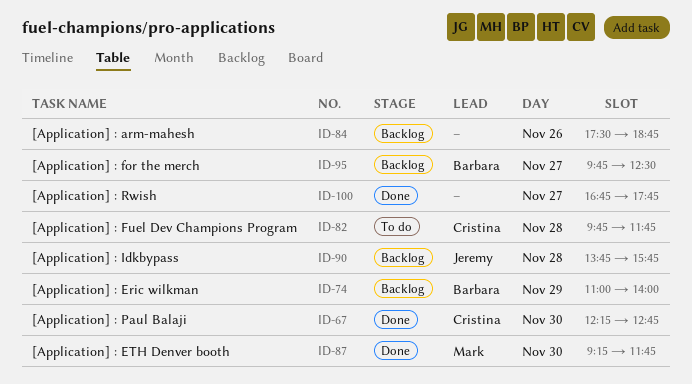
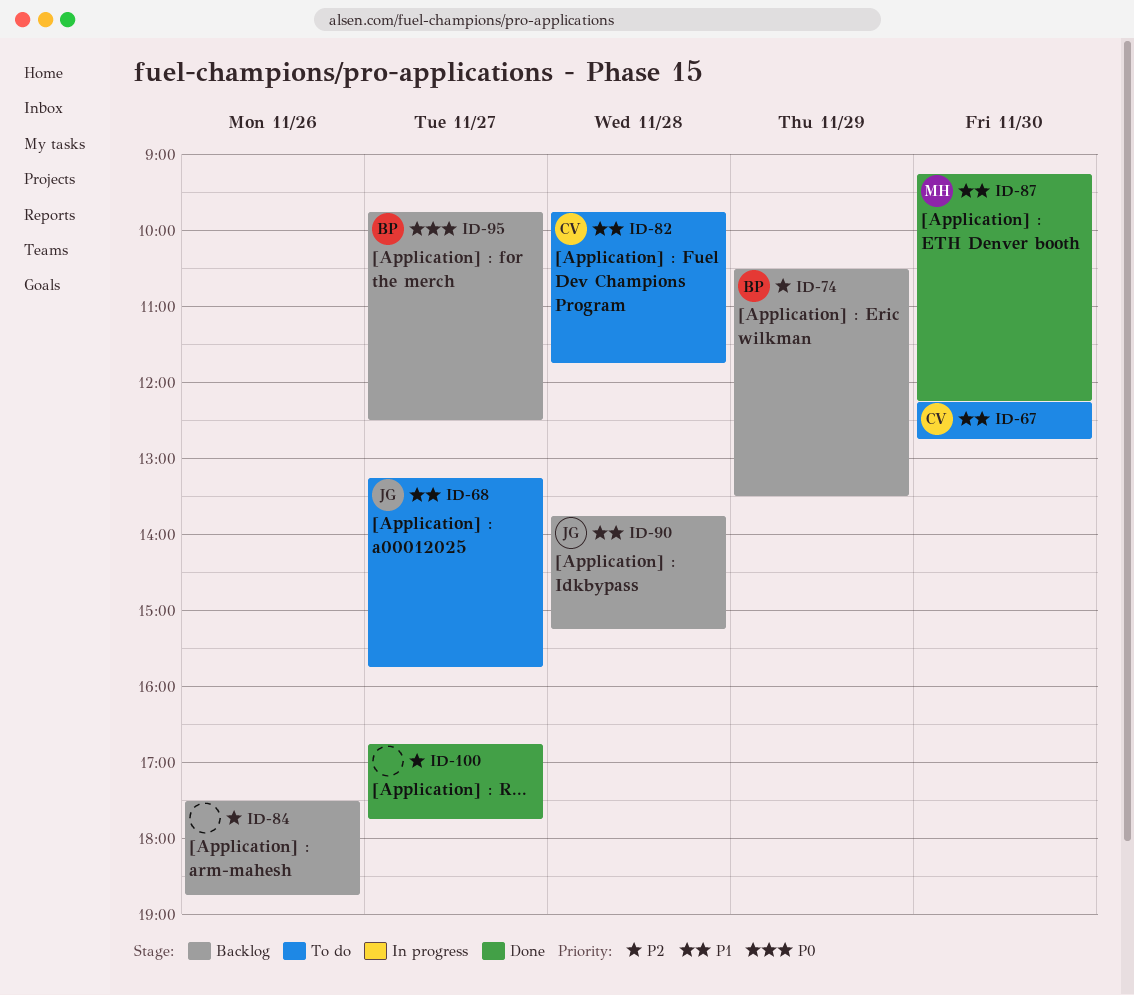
ID-67, status: Done -> To do
ID-68: none -> present
ID-74, begins: 11:00 -> 10:30
ID-74, ends: 14:00 -> 13:30
ID-87, ends: 11:45 -> 12:15
ID-90, ends: 15:45 -> 15:15

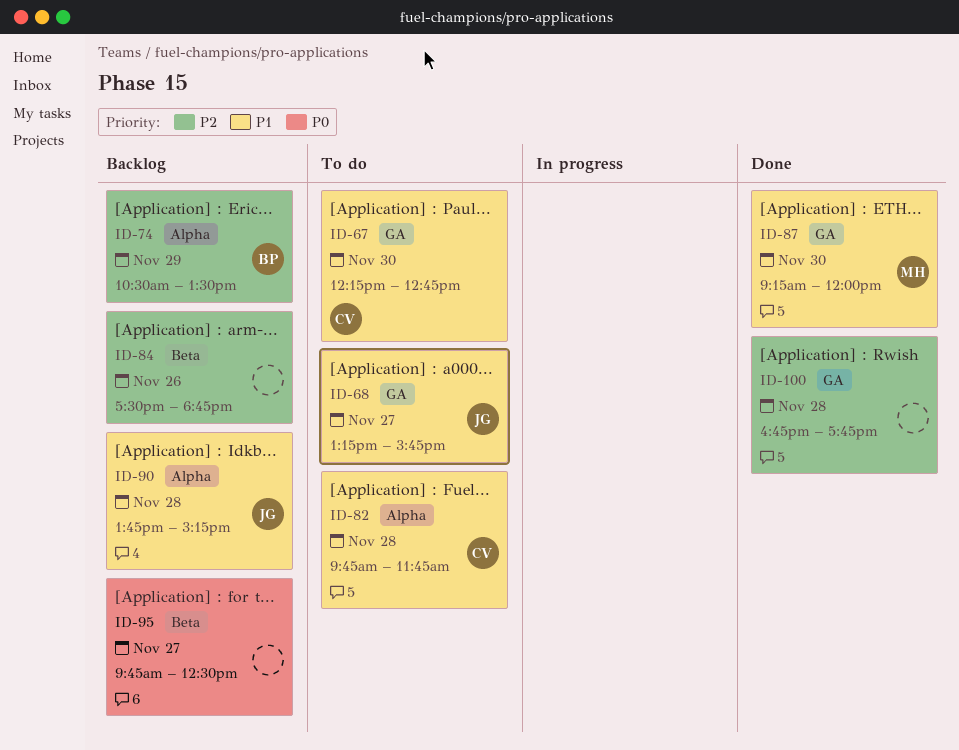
ID-87, ends: 12:15 -> 12:00
ID-95, owner: BP -> none
ID-100, day: Nov 27 -> Nov 28

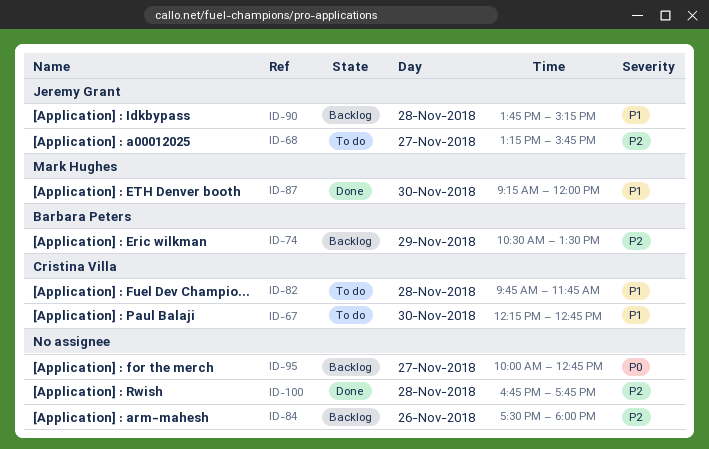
ID-68, priority: P1 -> P2
ID-84, ends: 18:45 -> 18:00
ID-95, begins: 09:45 -> 10:00
ID-95, ends: 12:30 -> 12:45

